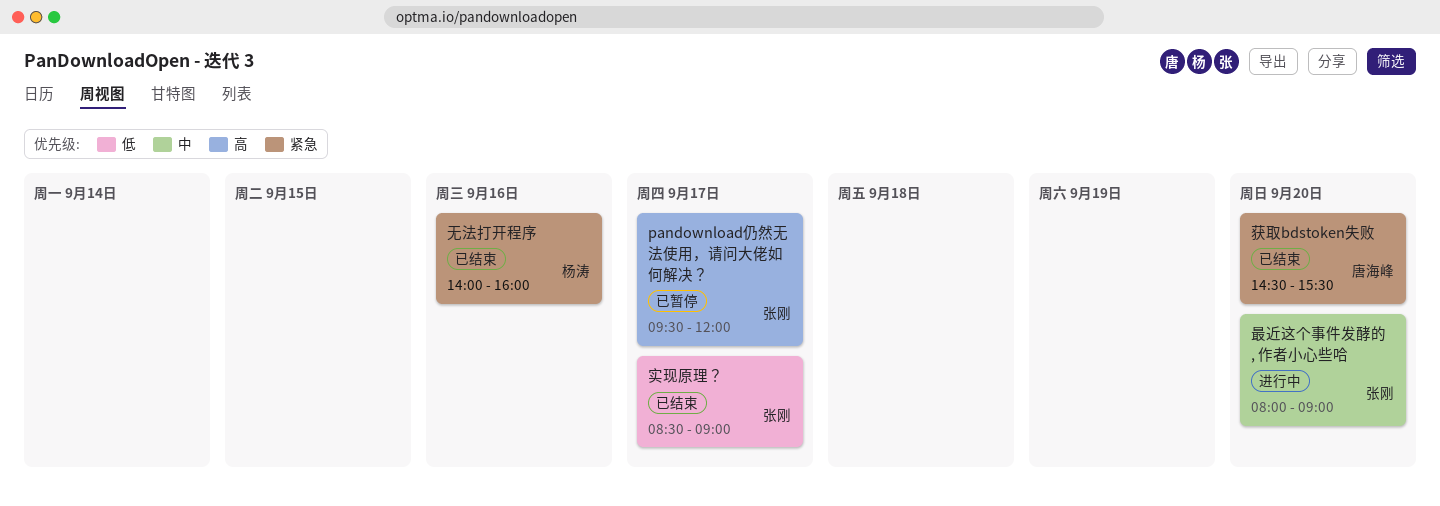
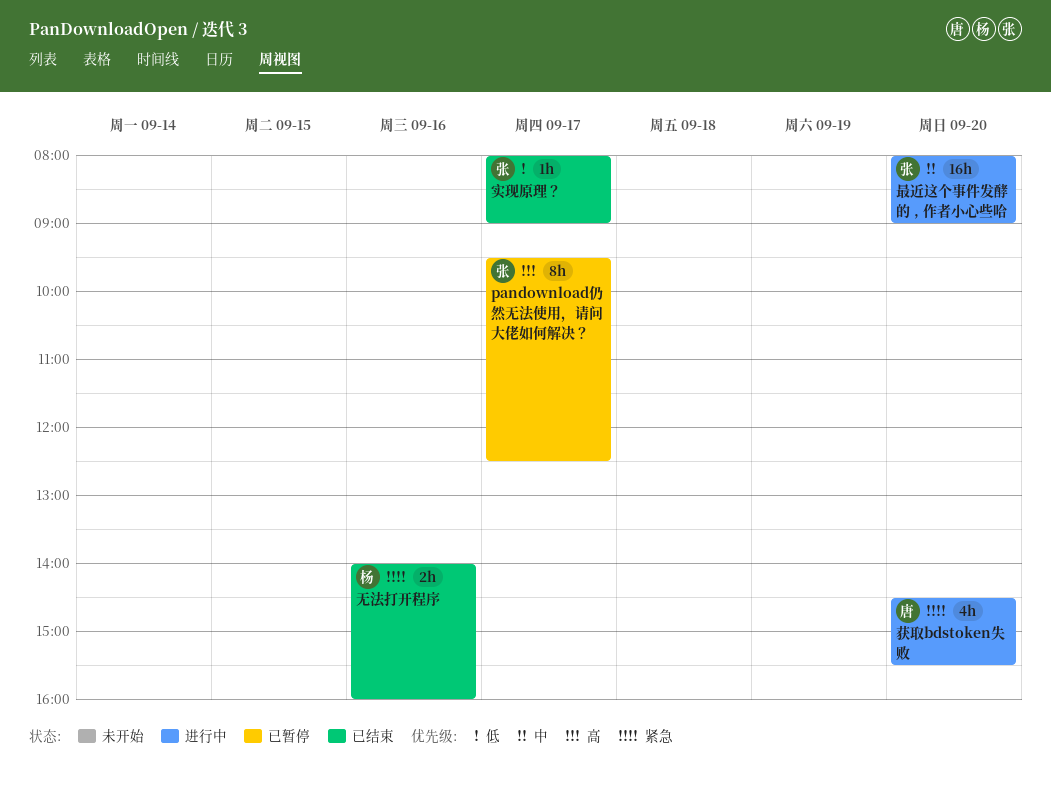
pandownload仍然无法使用，请问大佬如何解决？, ends: 12:00 -> 12:30
实现原理？, begins: 08:30 -> 08:00
获取bdstoken失败, status: 已结束 -> 进行中

